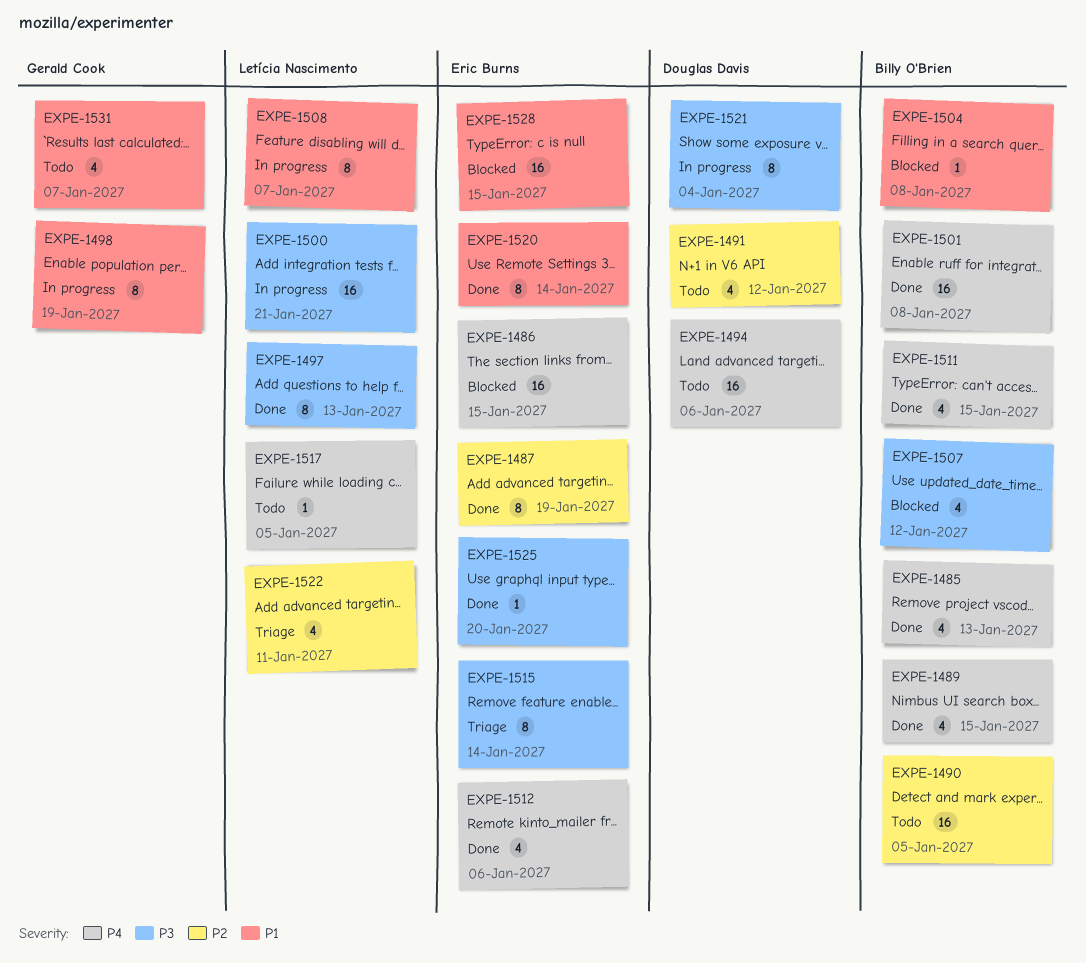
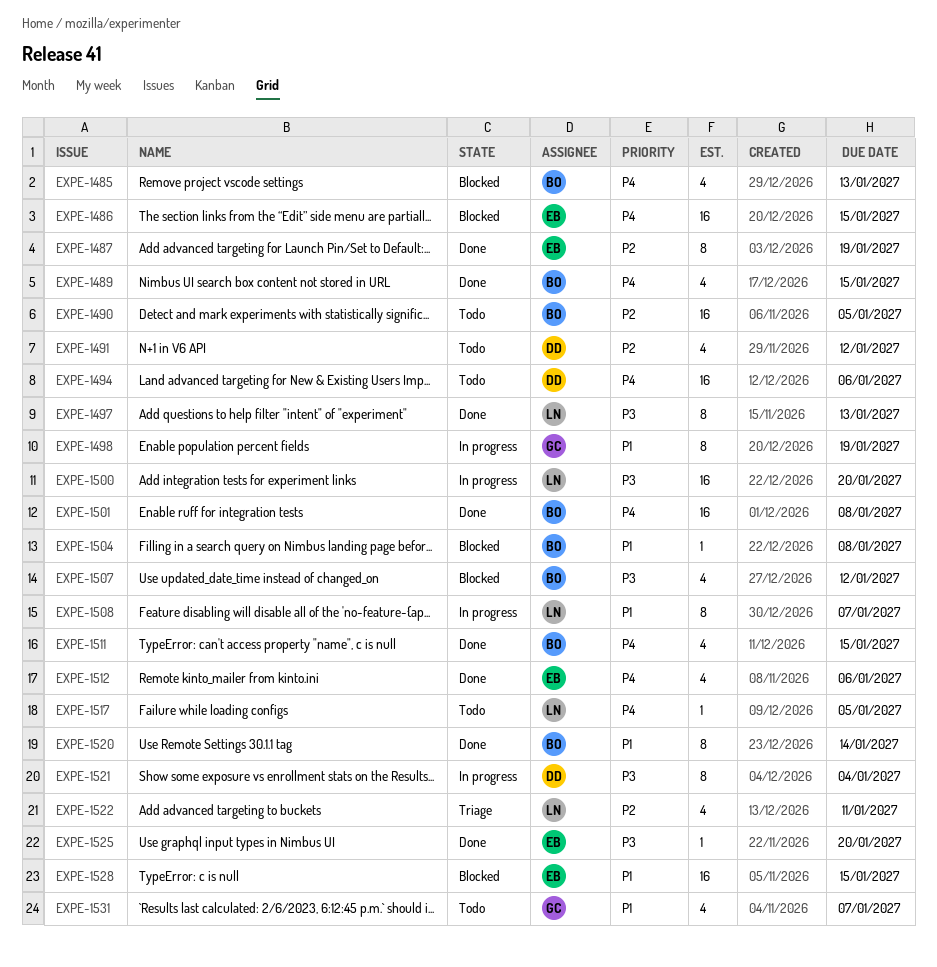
EXPE-1485, status: Done -> Blocked
EXPE-1500, due: Jan 21 -> Jan 20
EXPE-1515: present -> none
EXPE-1520, owner: Eric Burns -> Billy O'Brien

